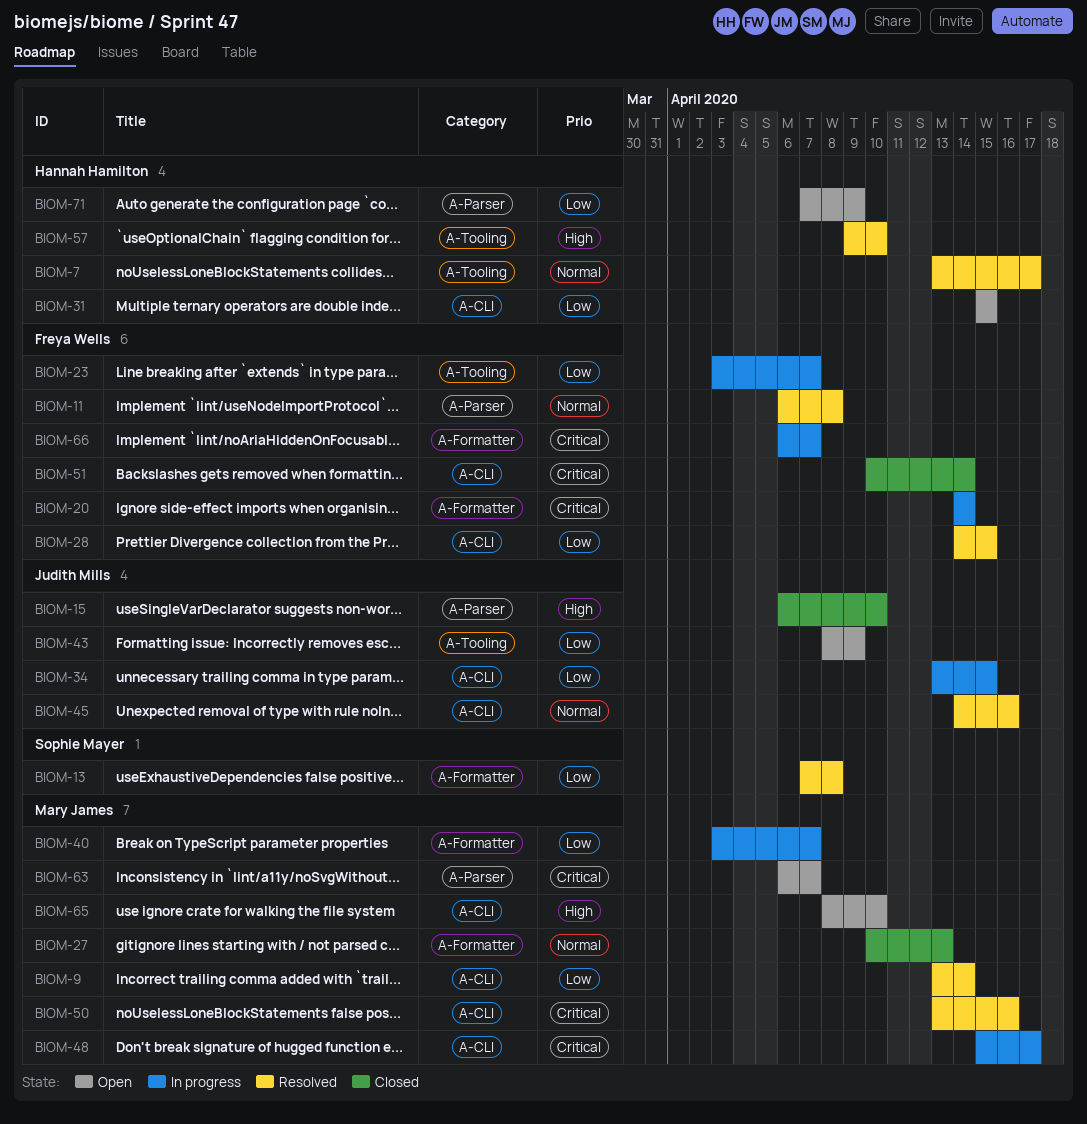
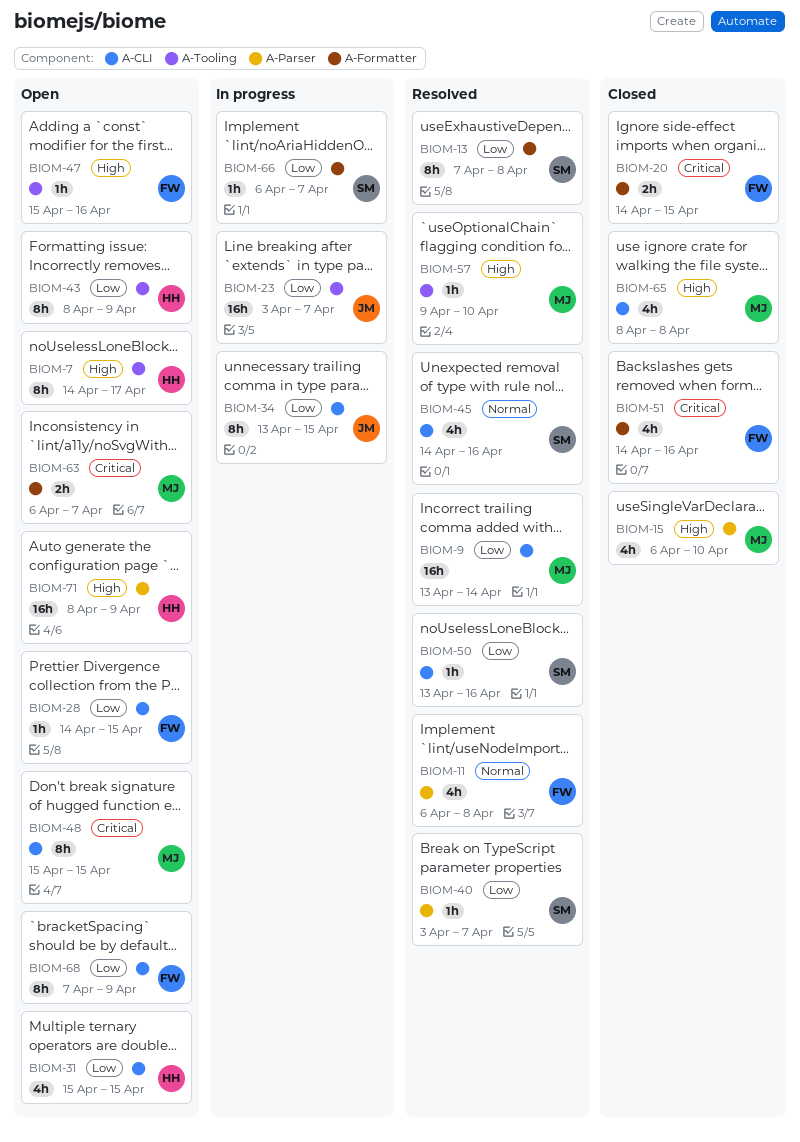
BIOM-7, status: Resolved -> Open
BIOM-7, priority: Normal -> High
BIOM-7, start: Apr 13 -> Apr 14
BIOM-15, owner: Judith Mills -> Mary James
BIOM-20, status: In progress -> Closed
BIOM-20, due: Apr 14 -> Apr 15
BIOM-23, owner: Freya Wells -> Judith Mills
BIOM-27: present -> none
BIOM-28, status: Resolved -> Open
BIOM-40, status: In progress -> Resolved
BIOM-40, owner: Mary James -> Sophie Mayer
BIOM-40, label: A-Formatter -> A-Parser
BIOM-43, owner: Judith Mills -> Hannah Hamilton
BIOM-45, owner: Judith Mills -> Sophie Mayer
BIOM-47: none -> present
BIOM-48, status: In progress -> Open
BIOM-48, due: Apr 17 -> Apr 15
BIOM-50, owner: Mary James -> Sophie Mayer
BIOM-50, priority: Critical -> Low
BIOM-51, label: A-CLI -> A-Formatter
BIOM-51, start: Apr 10 -> Apr 14
BIOM-51, due: Apr 14 -> Apr 16
BIOM-57, owner: Hannah Hamilton -> Mary James
BIOM-63, label: A-Parser -> A-Formatter
BIOM-65, status: Open -> Closed
BIOM-65, due: Apr 10 -> Apr 8
BIOM-66, owner: Freya Wells -> Sophie Mayer
BIOM-66, priority: Critical -> Low
BIOM-68: none -> present
BIOM-71, priority: Low -> High
BIOM-71, start: Apr 7 -> Apr 8

